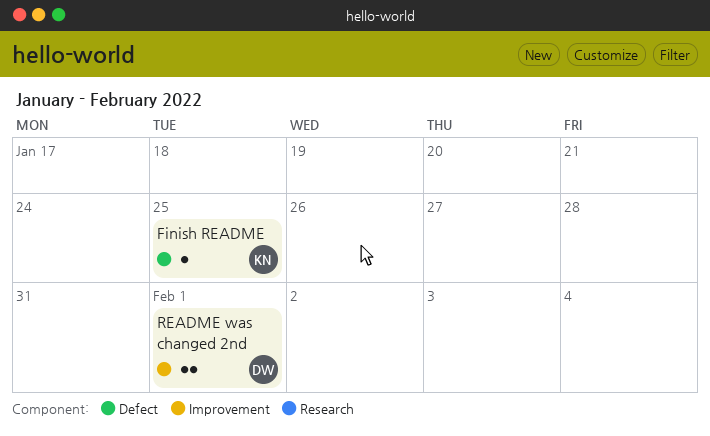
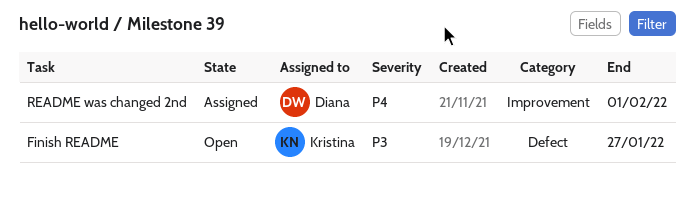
Finish README, due: Jan 25 -> Jan 27

